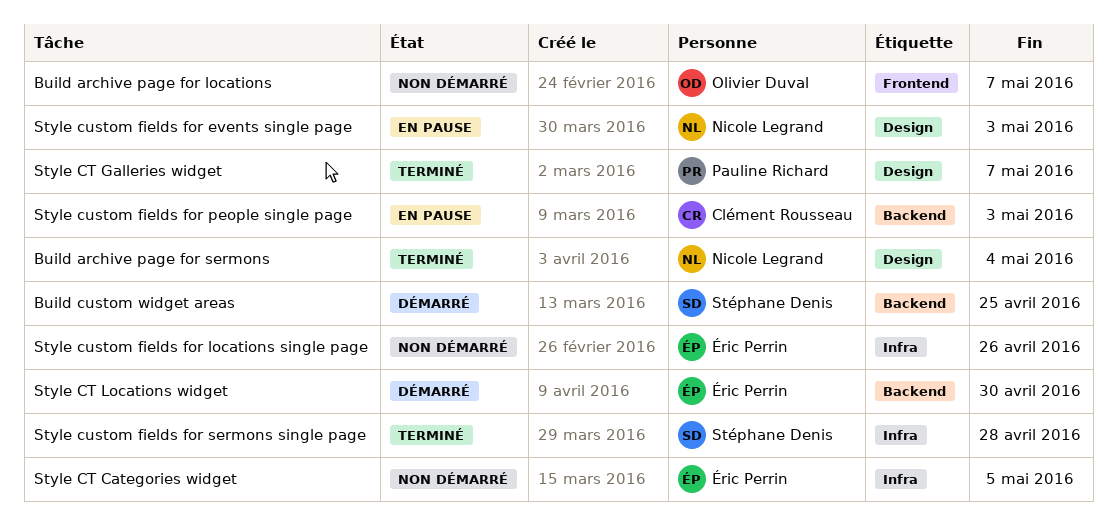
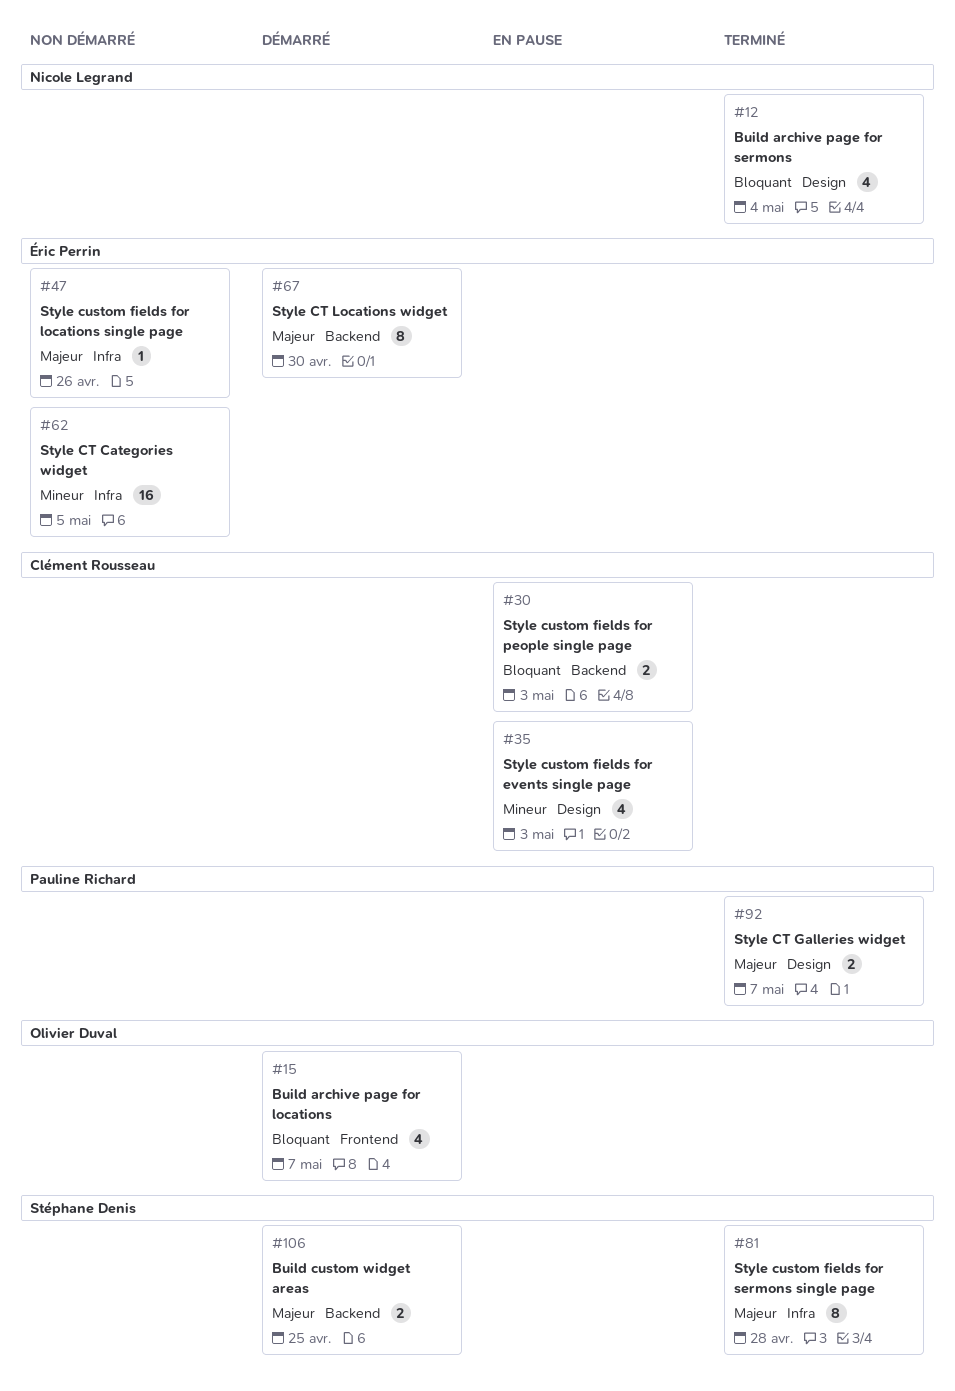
Build archive page for locations, status: Non démarré -> Démarré
Style custom fields for events single page, owner: Nicole Legrand -> Clément Rousseau

